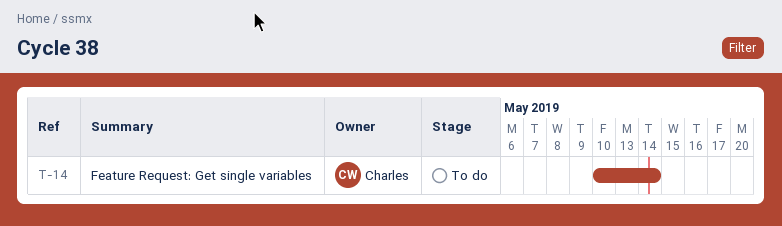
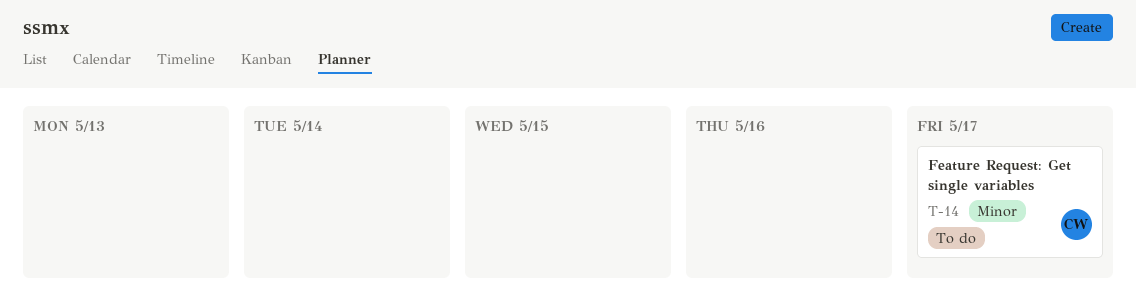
T-14, due: May 14 -> May 17

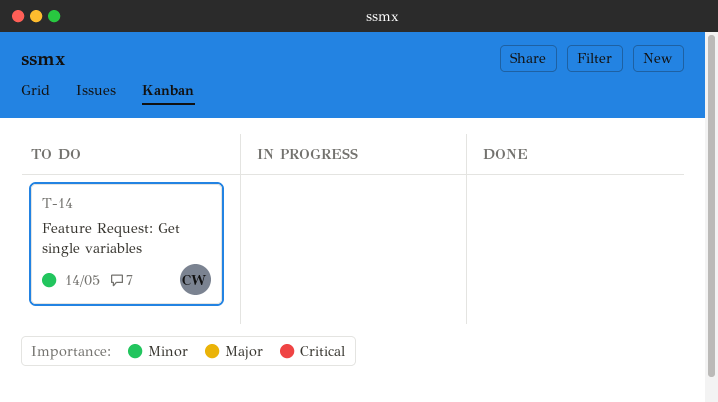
T-14, due: May 17 -> May 14

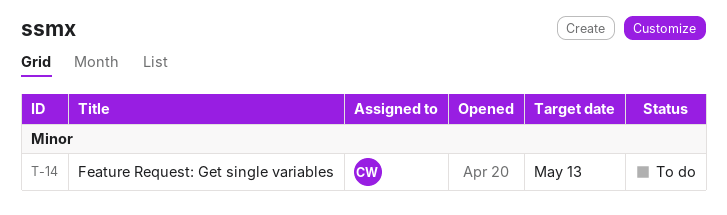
T-14, due: May 14 -> May 13

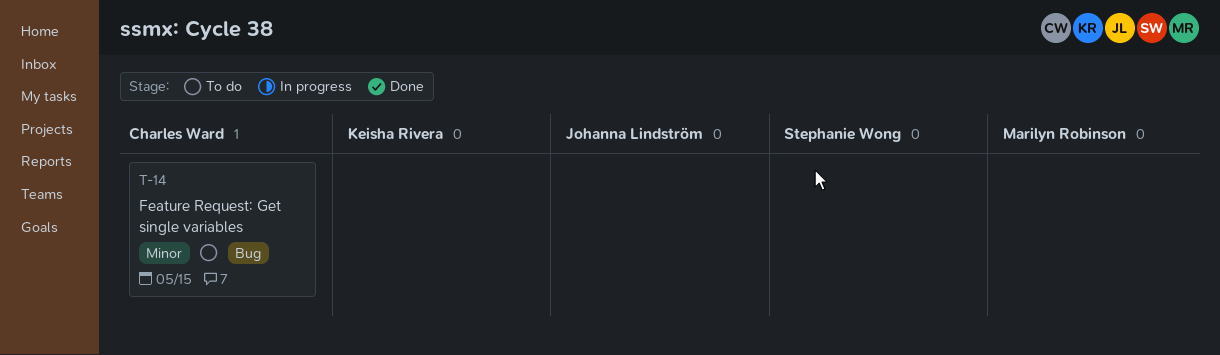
T-14, due: May 13 -> May 15

